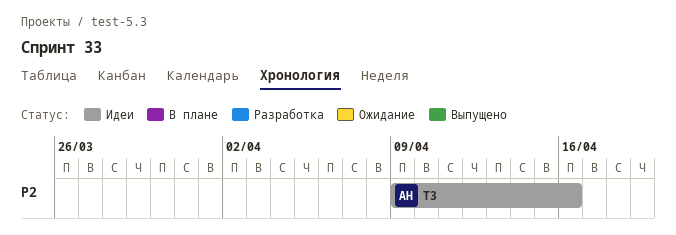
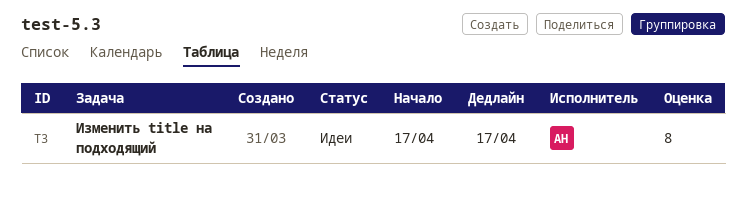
T3, start: Apr 9 -> Apr 17
T3, due: Apr 16 -> Apr 17

